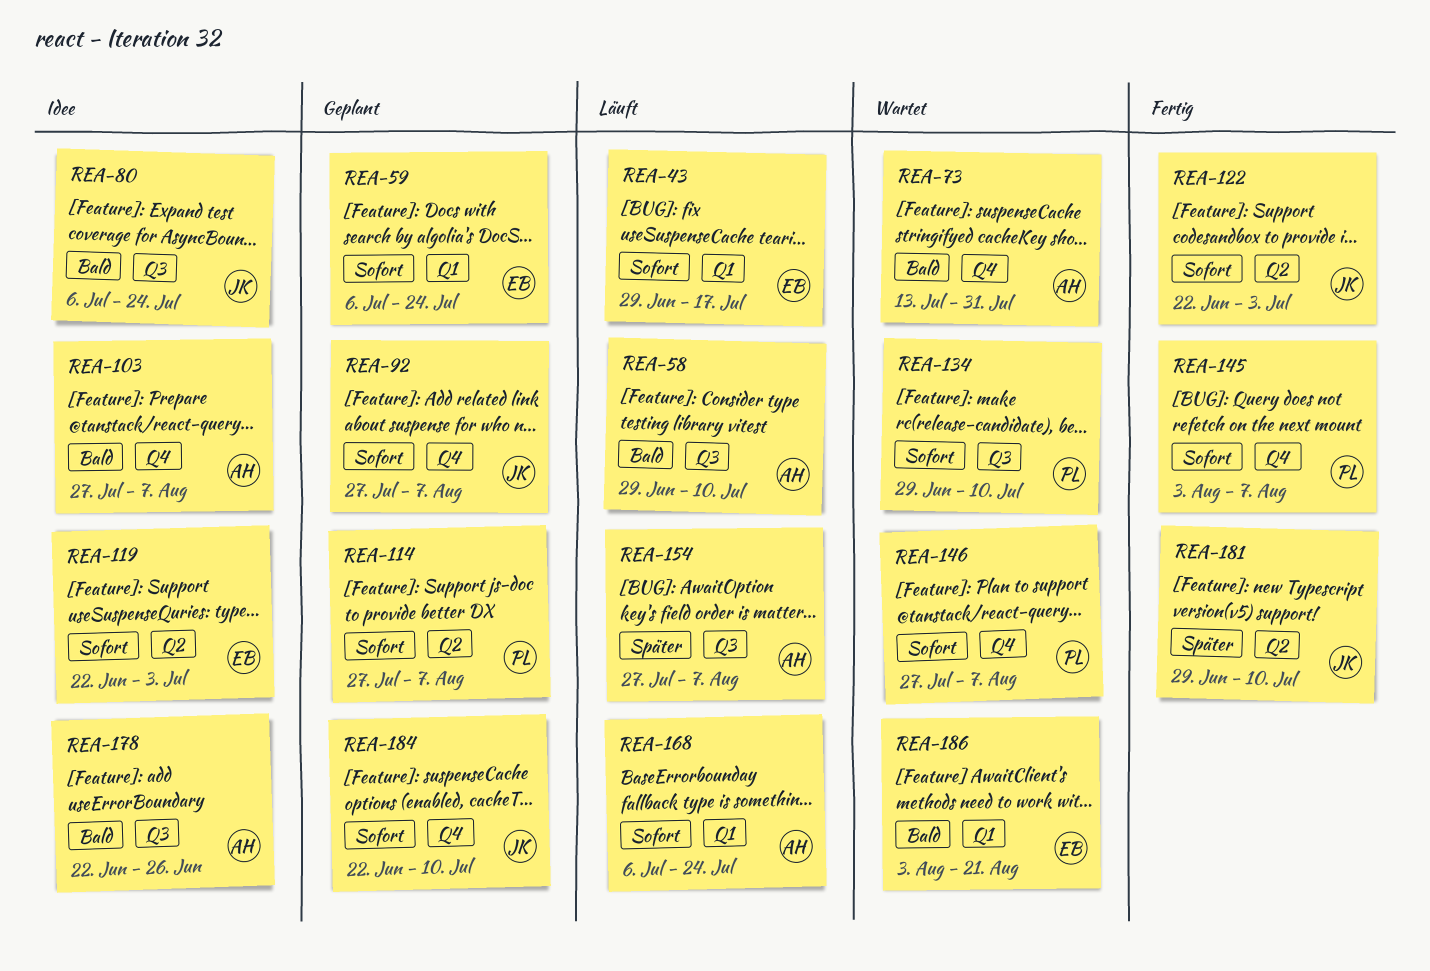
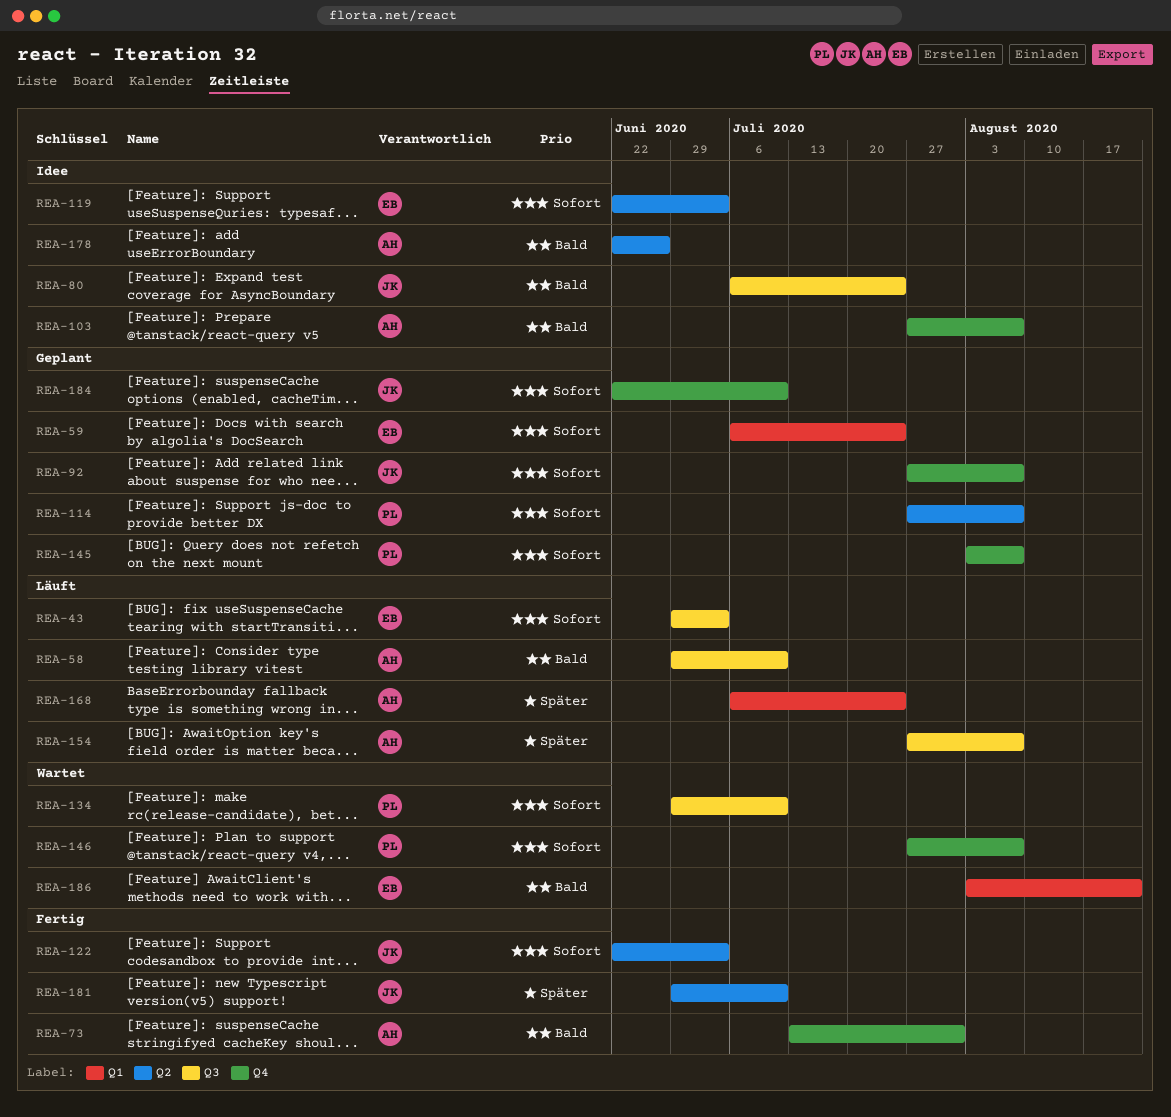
REA-43, label: Q1 -> Q3
REA-43, due: Jul 17 -> Jul 3
REA-73, status: Wartet -> Fertig
REA-145, status: Fertig -> Geplant
REA-168, priority: Sofort -> Später
REA-178, label: Q3 -> Q2

